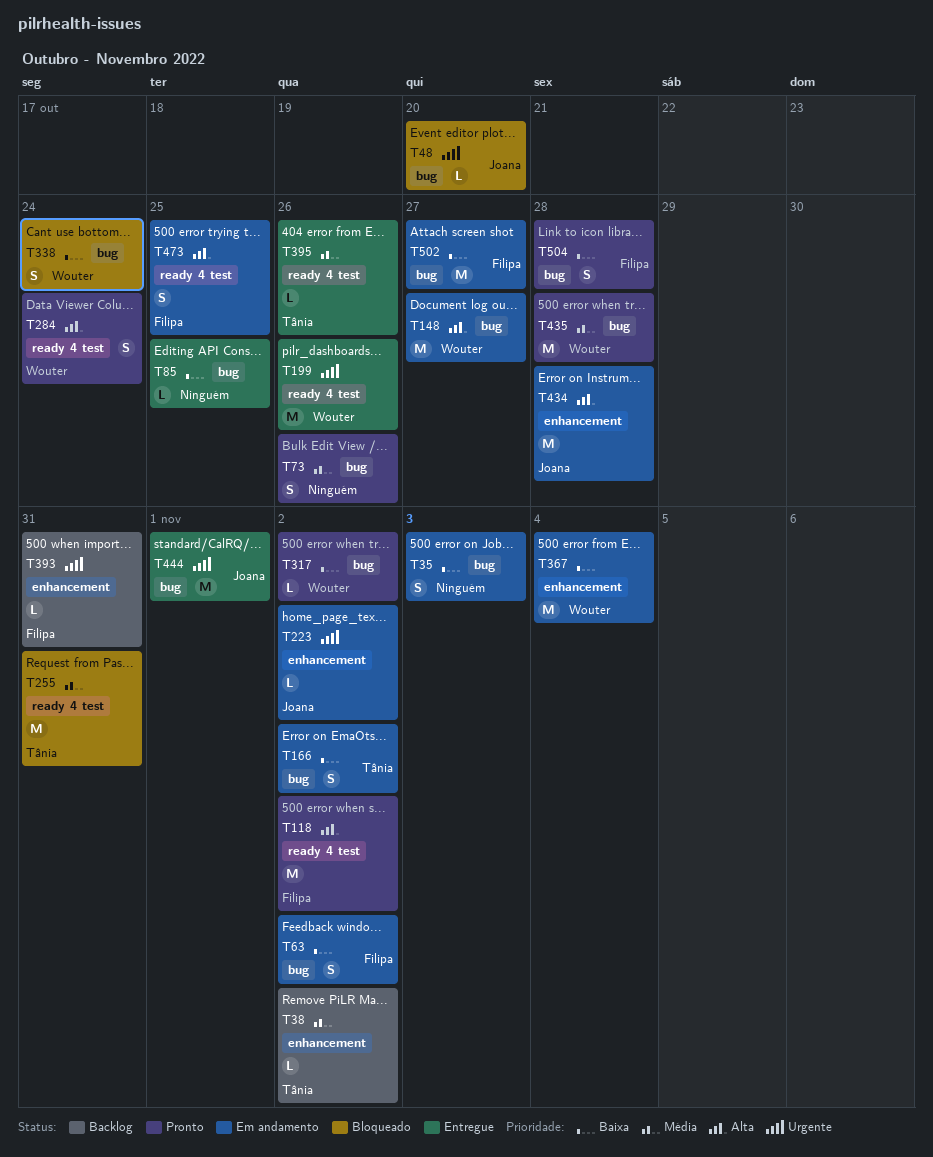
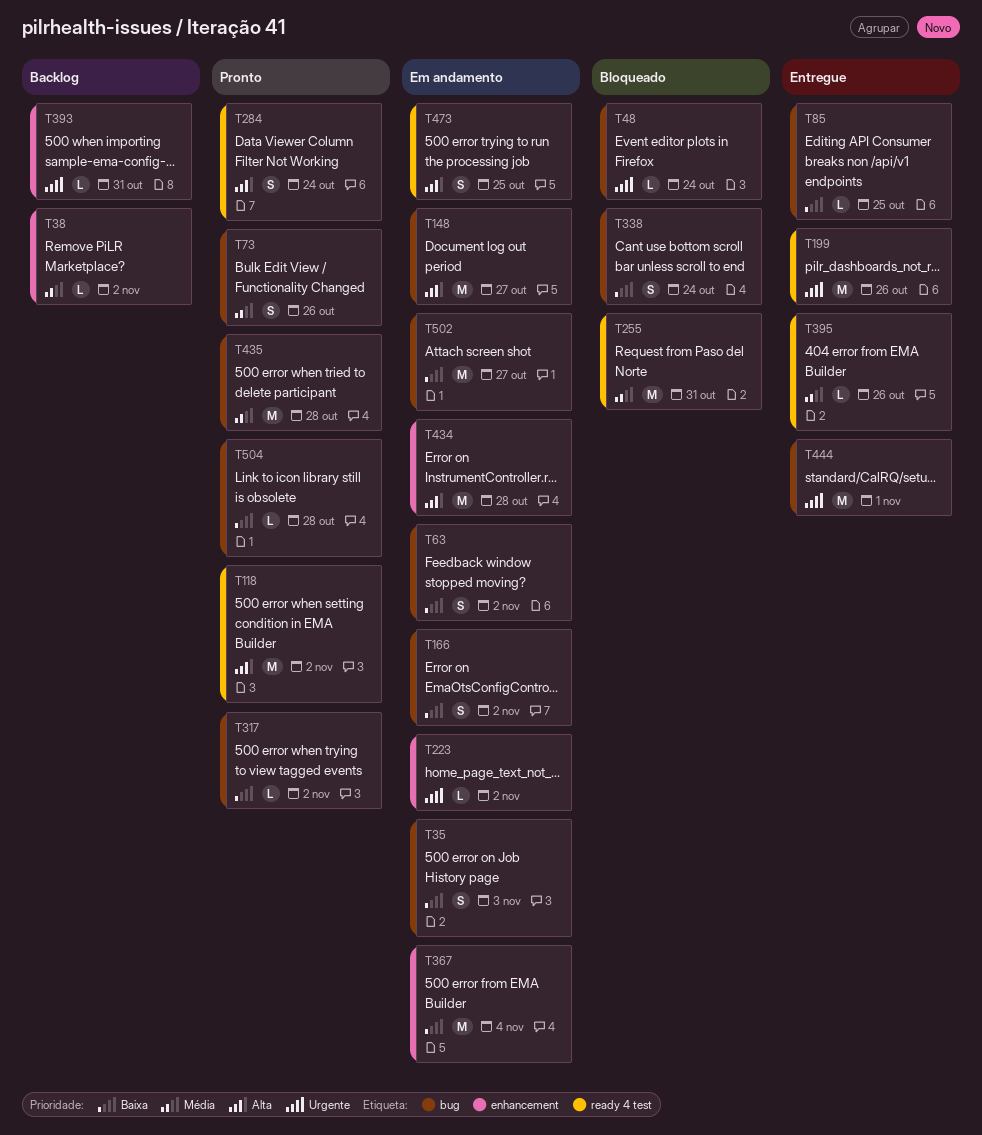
T48, due: Oct 20 -> Oct 24
T504, estimate: S -> L

